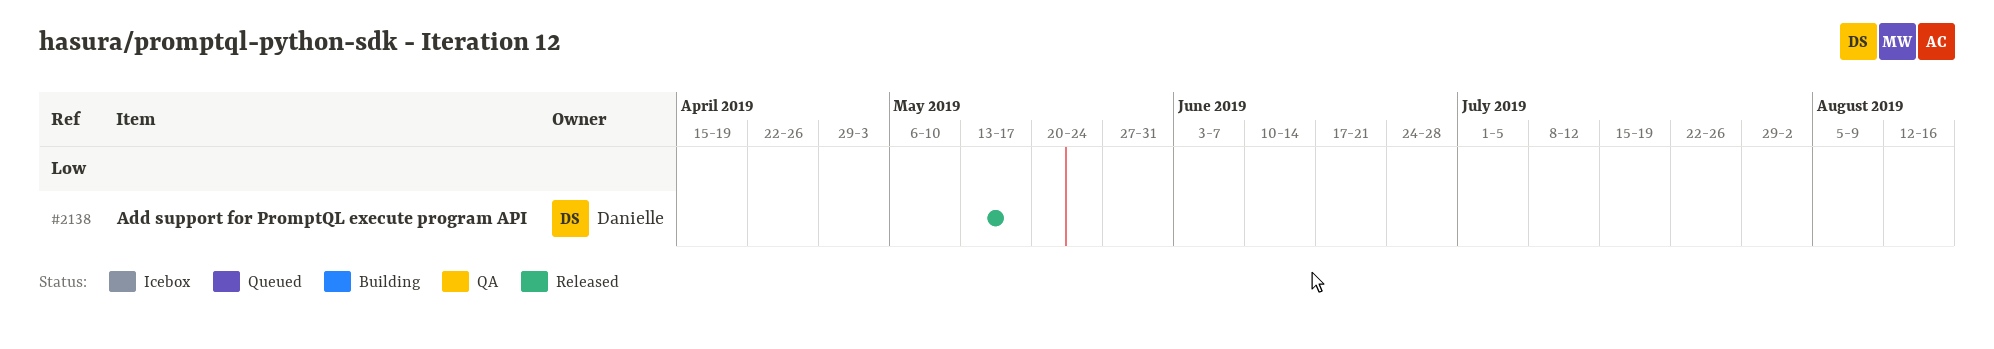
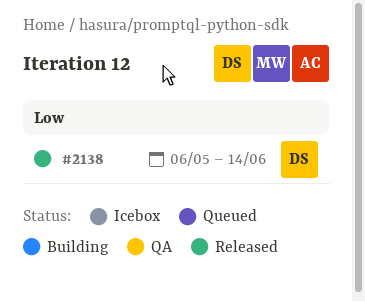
#2138, start: May 13 -> May 6
#2138, due: May 17 -> Jun 14

